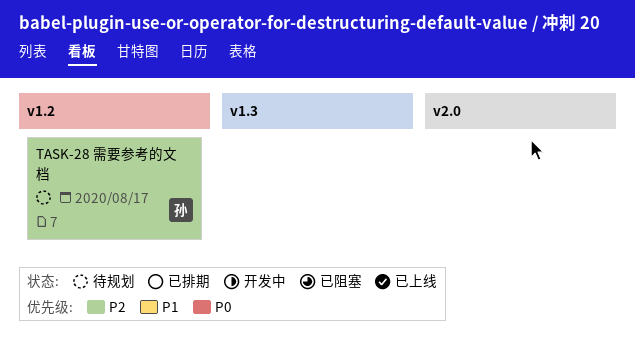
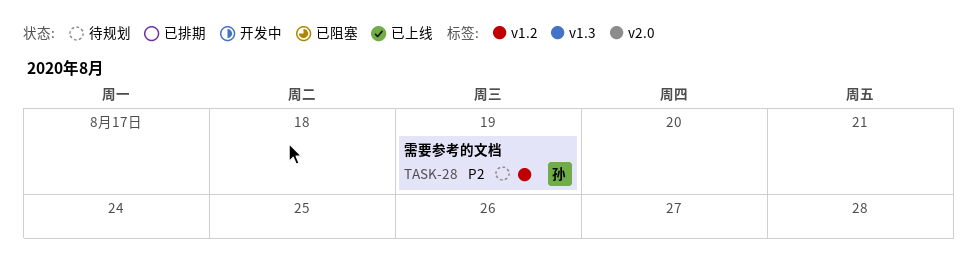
TASK-28, due: Aug 17 -> Aug 19

